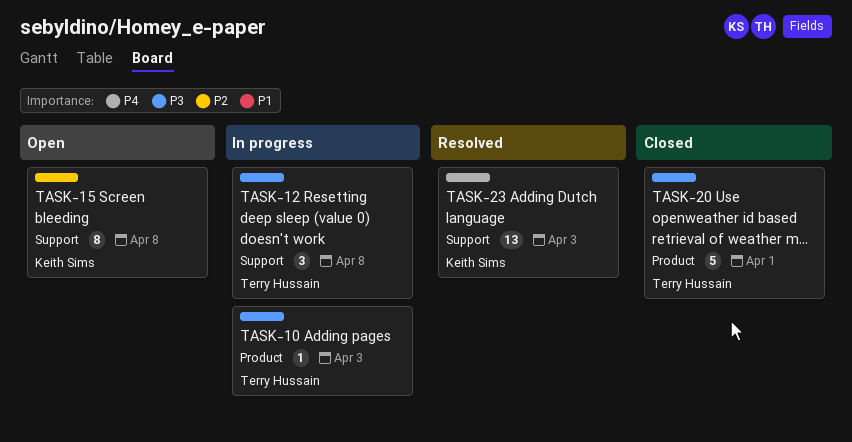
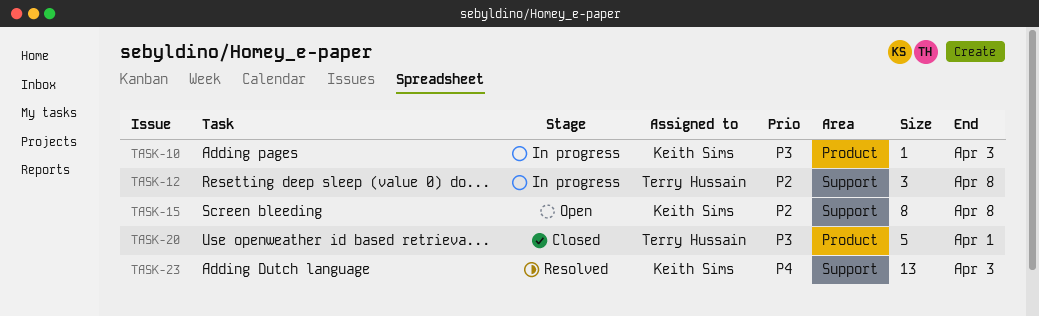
TASK-10, owner: Terry Hussain -> Keith Sims
TASK-12, priority: P3 -> P2

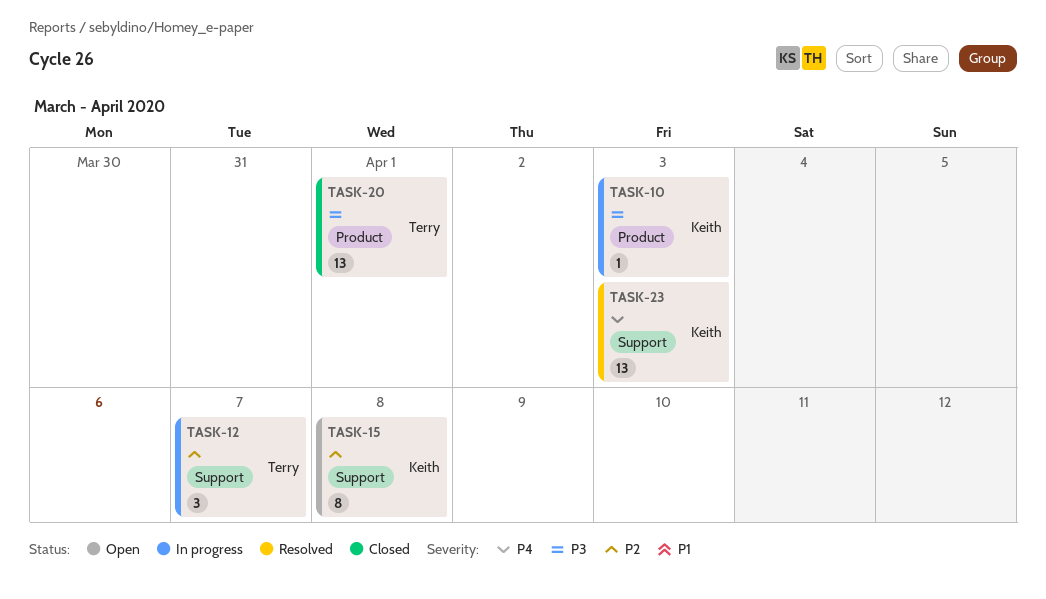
TASK-12, due: Apr 8 -> Apr 7
TASK-20, estimate: 5 -> 13

